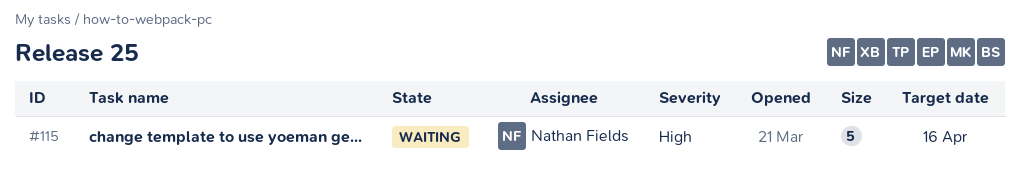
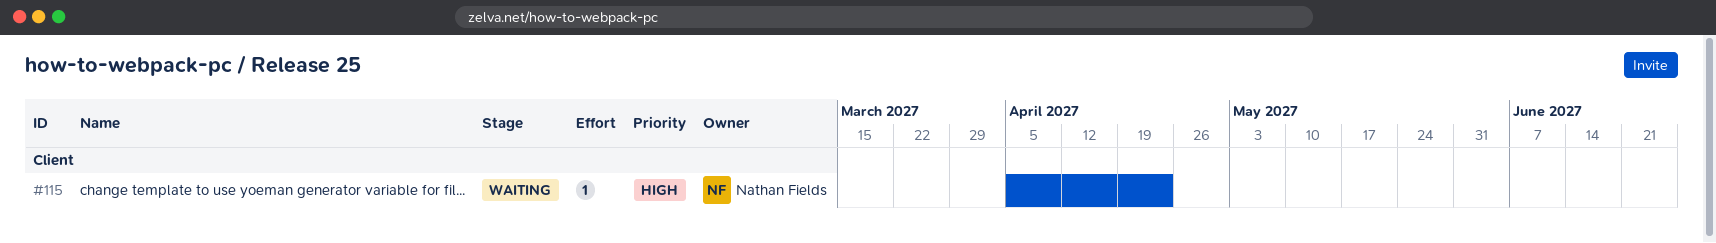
#115, estimate: 5 -> 1
#115, due: Apr 16 -> Apr 23

